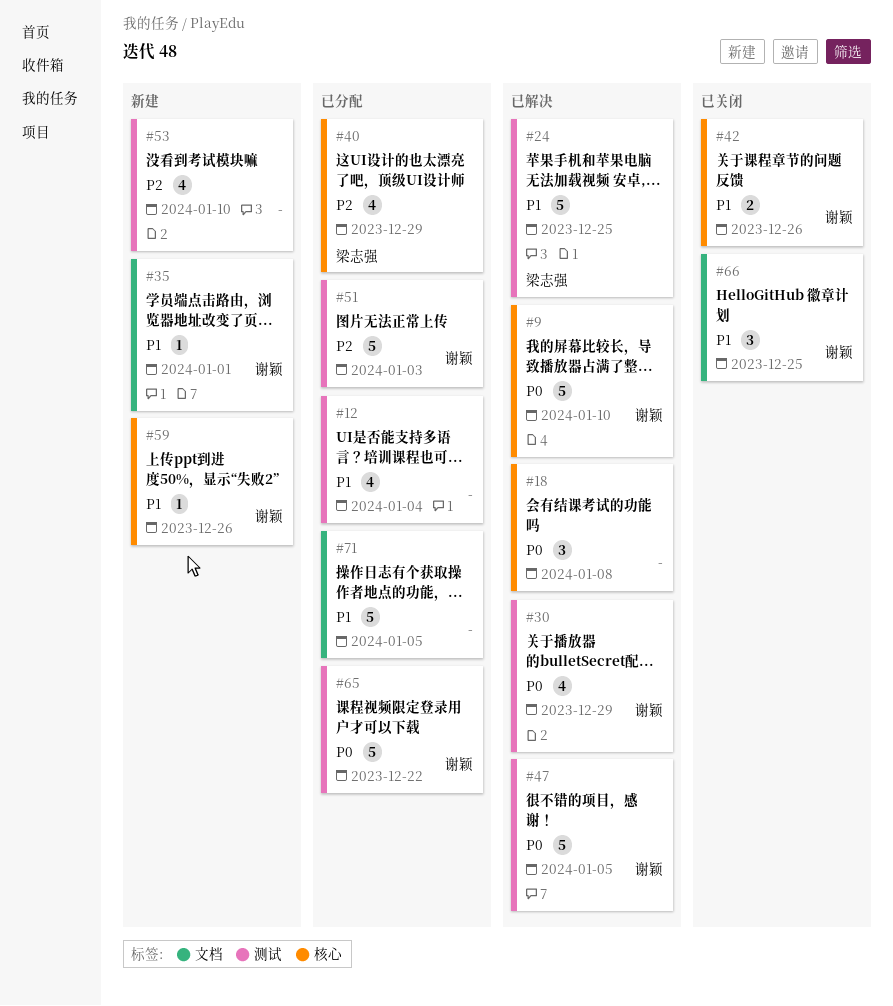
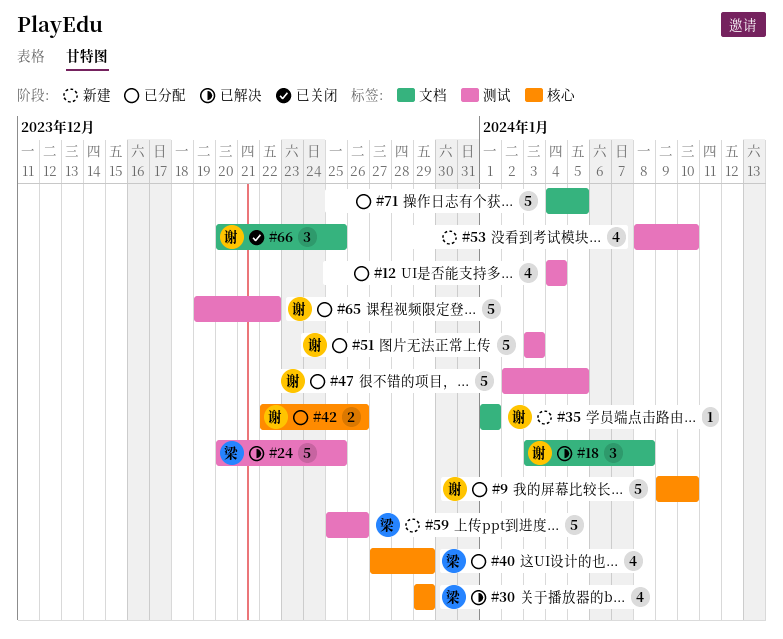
#9, status: 已解决 -> 已分配
#18, owner: none -> 谢颖
#18, label: 核心 -> 文档
#30, owner: 谢颖 -> 梁志强
#30, label: 测试 -> 核心
#42, status: 已关闭 -> 已分配
#47, status: 已解决 -> 已分配
#59, owner: 谢颖 -> 梁志强
#59, label: 核心 -> 测试
#59, estimate: 1 -> 5

